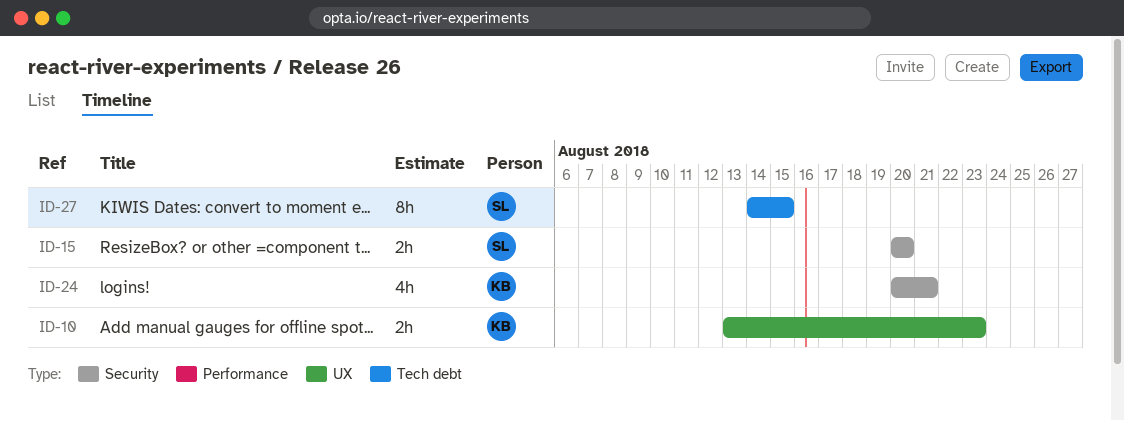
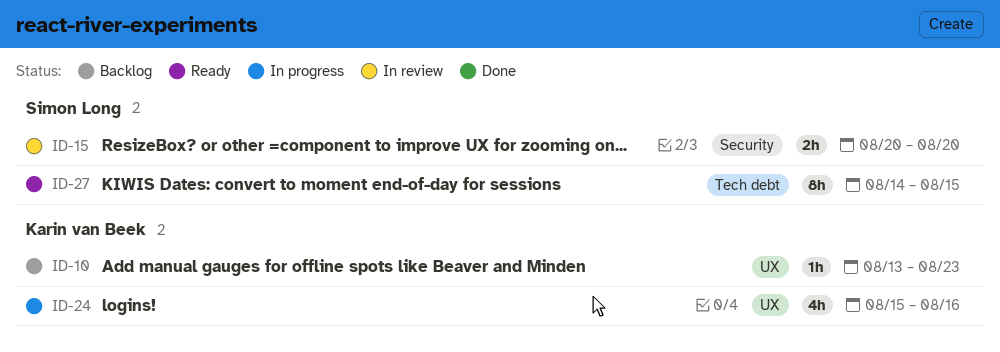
ID-10, estimate: 2h -> 1h
ID-24, label: Security -> UX
ID-24, start: Aug 20 -> Aug 15
ID-24, due: Aug 21 -> Aug 16

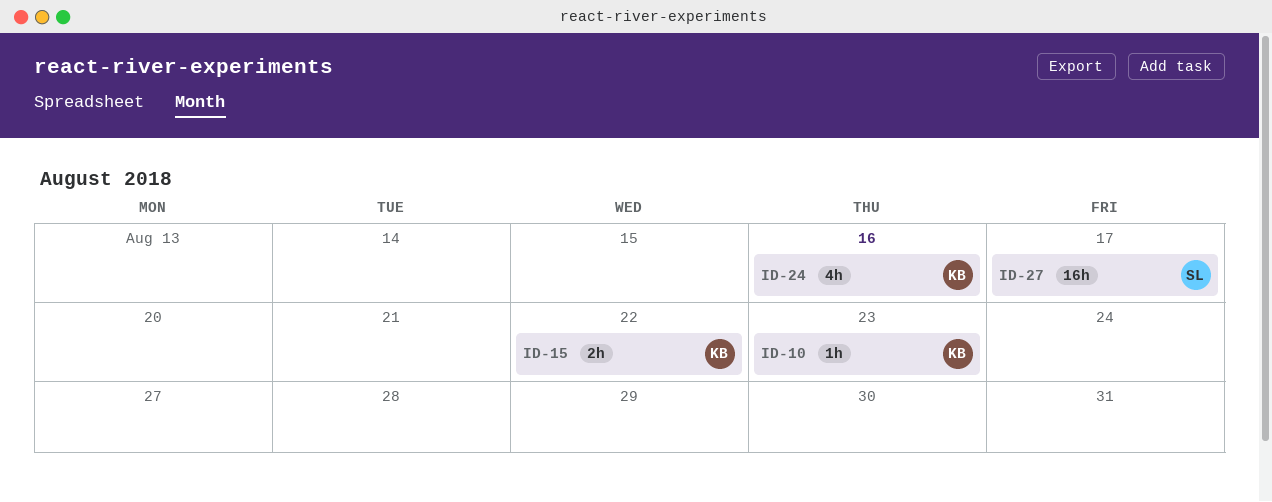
ID-15, owner: Simon Long -> Karin van Beek
ID-15, due: Aug 20 -> Aug 22
ID-27, estimate: 8h -> 16h
ID-27, due: Aug 15 -> Aug 17

